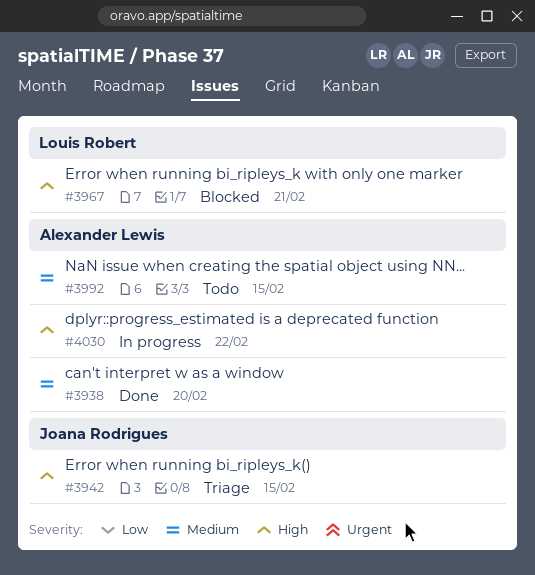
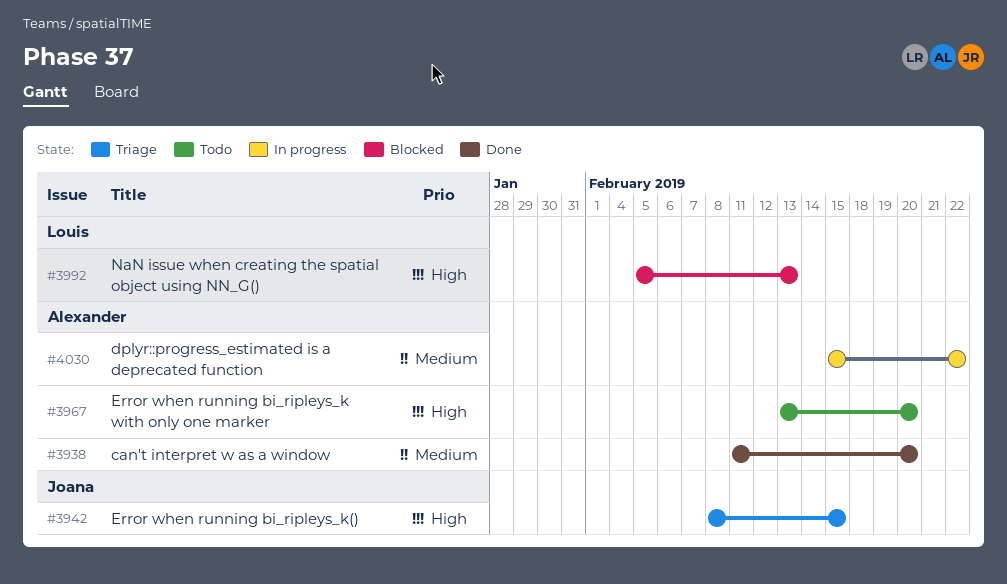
#3967, status: Blocked -> Todo
#3967, owner: Louis Robert -> Alexander Lewis
#3967, due: Feb 21 -> Feb 20
#3992, status: Todo -> Blocked
#3992, owner: Alexander Lewis -> Louis Robert
#3992, priority: Medium -> High
#3992, due: Feb 15 -> Feb 13
#4030, priority: High -> Medium

